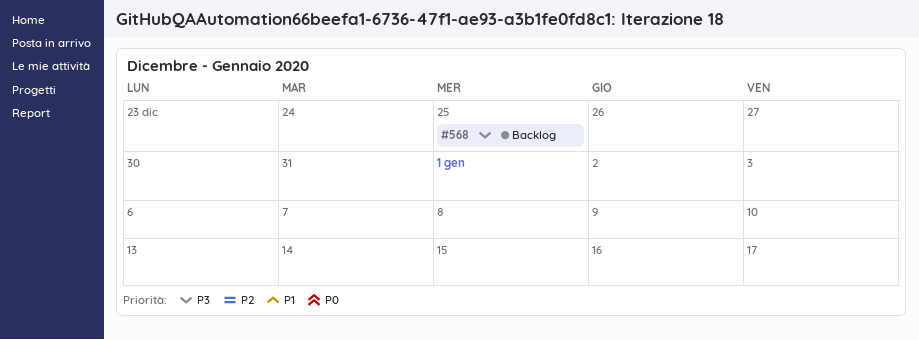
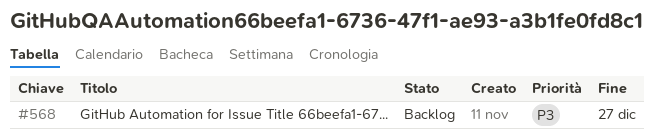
#568, due: Dec 25 -> Dec 27

